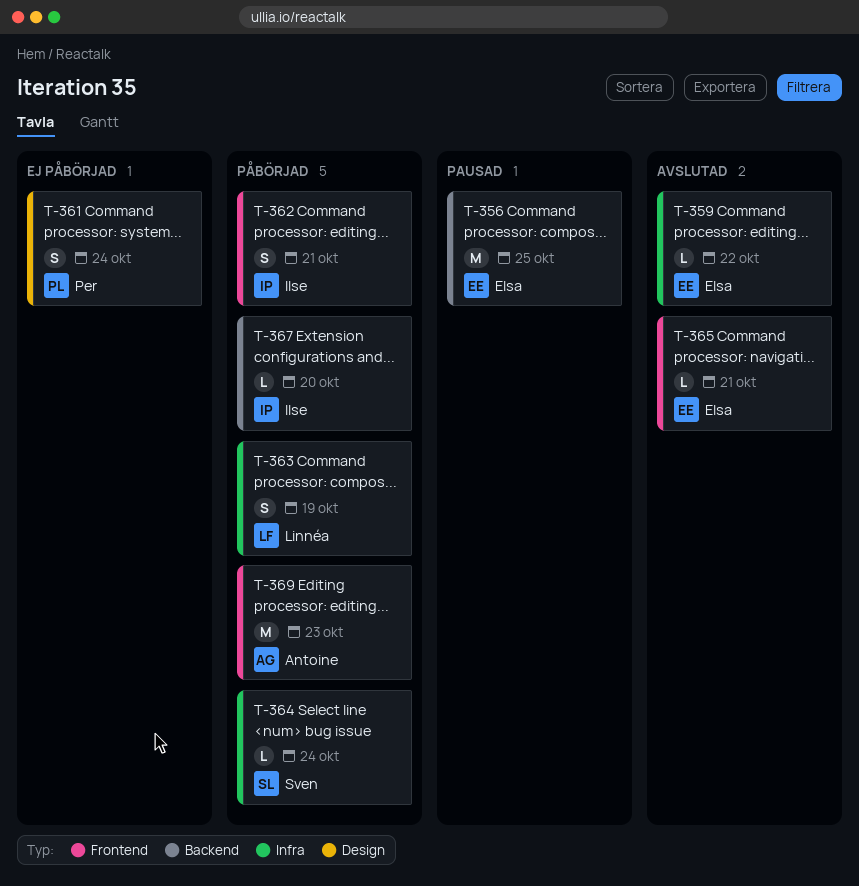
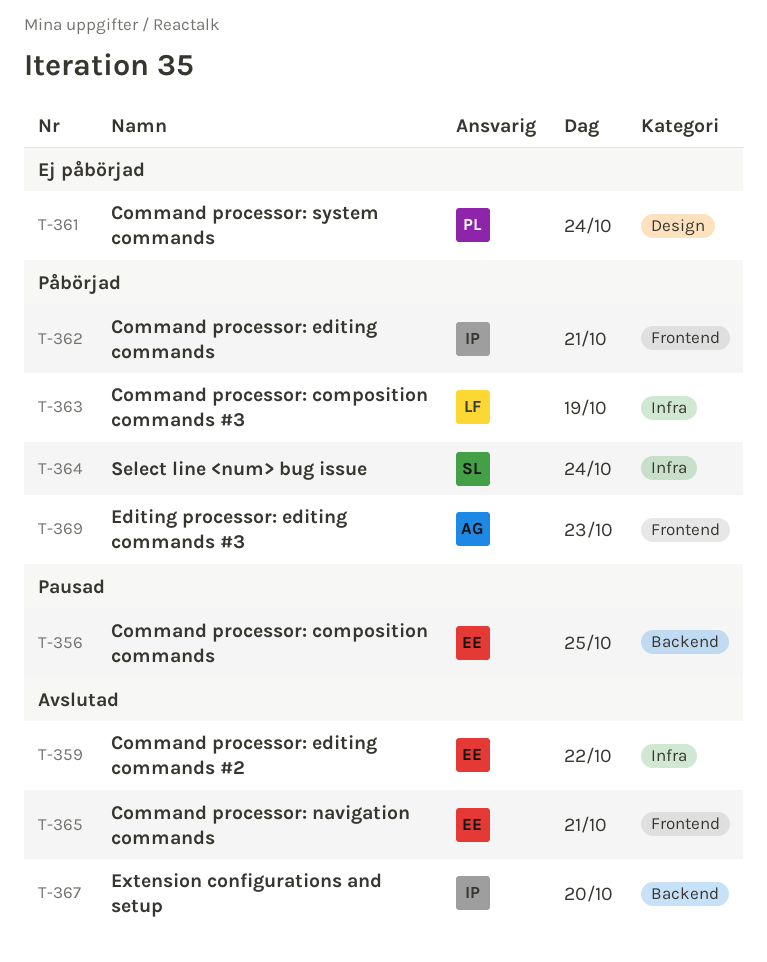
T-367, status: Påbörjad -> Avslutad

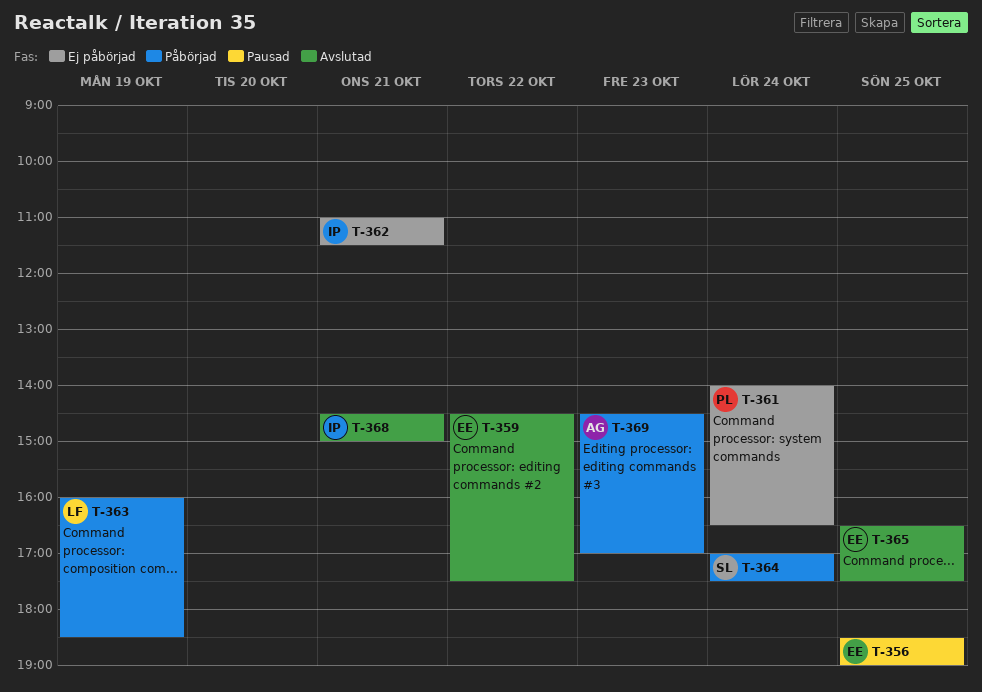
T-362, status: Påbörjad -> Ej påbörjad
T-365, day: Oct 21 -> Oct 25
T-367: present -> none
T-368: none -> present

